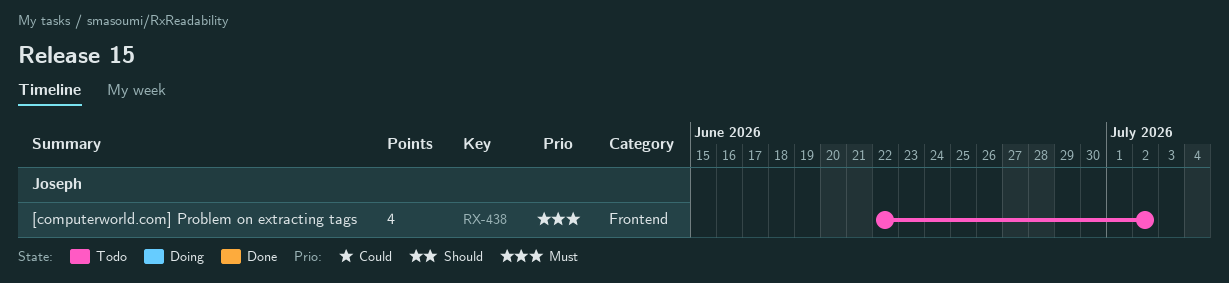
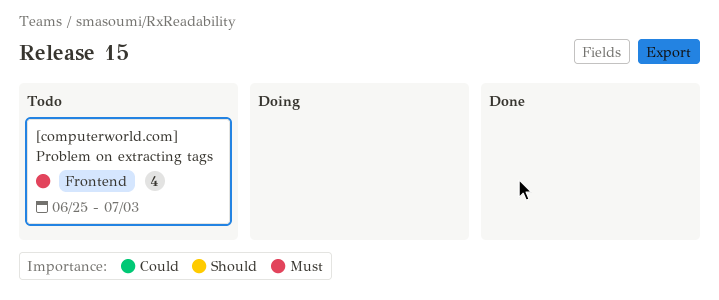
[computerworld.com] Problem on extracting tags, start: Jun 22 -> Jun 25
[computerworld.com] Problem on extracting tags, due: Jul 2 -> Jul 3

